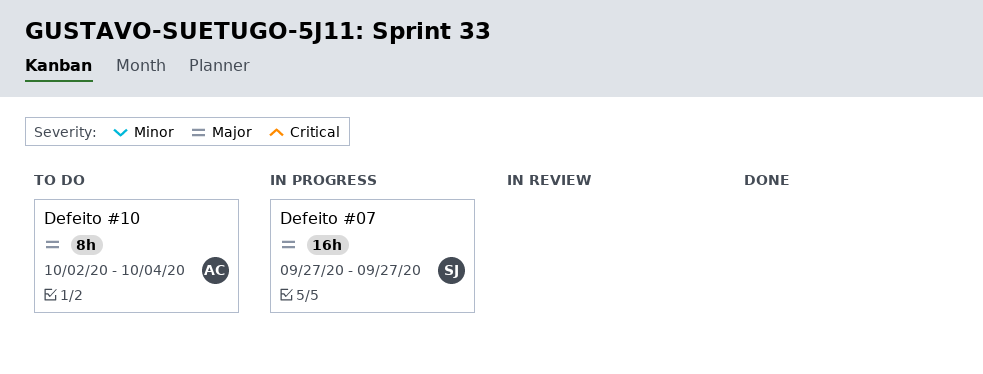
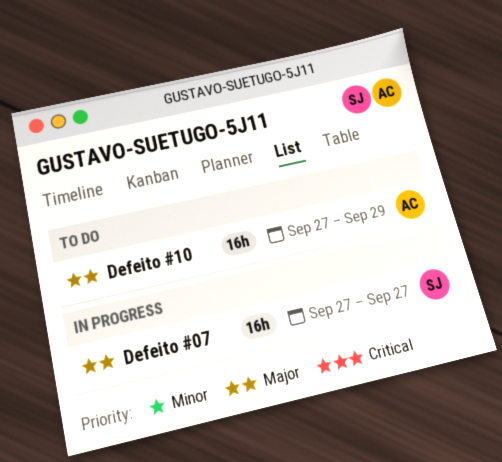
Defeito #10, estimate: 8h -> 16h
Defeito #10, start: Oct 2 -> Sep 27
Defeito #10, due: Oct 4 -> Sep 29

